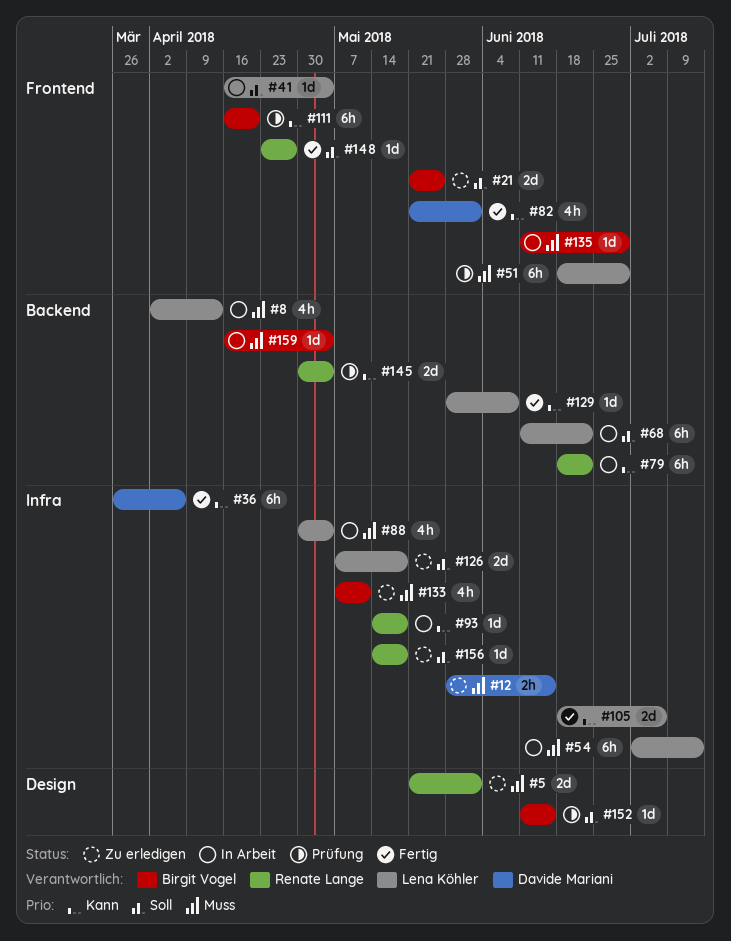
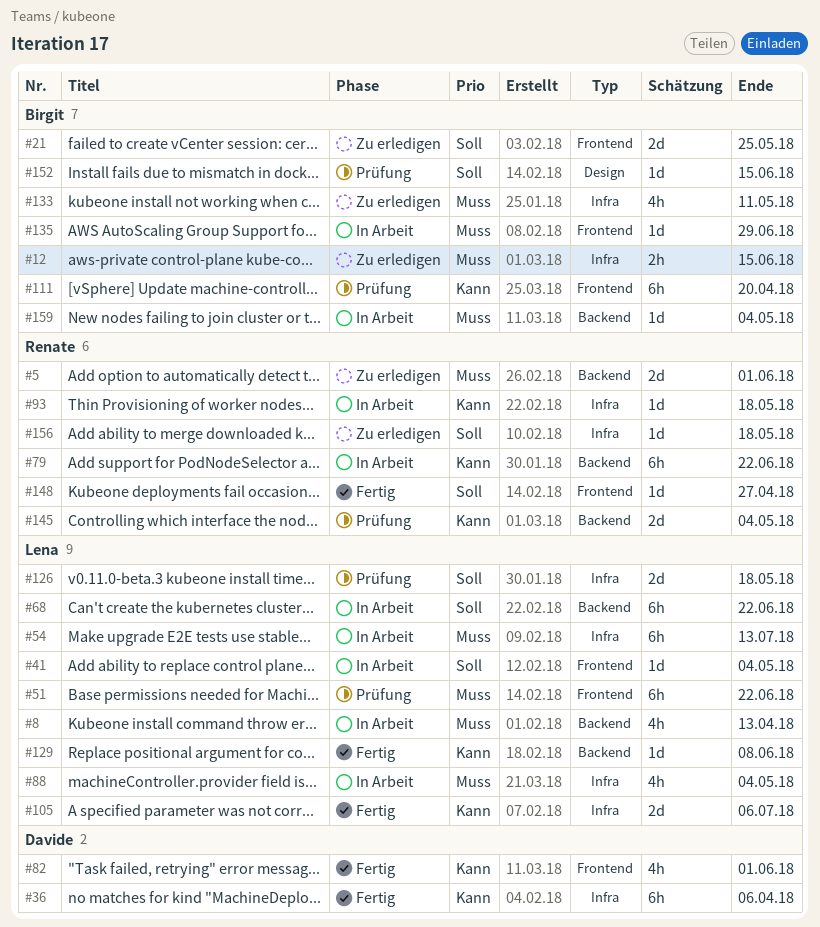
#5, label: Design -> Backend
#12, owner: Davide Mariani -> Birgit Vogel
#51, due: Jun 29 -> Jun 22
#126, status: Zu erledigen -> Prüfung

